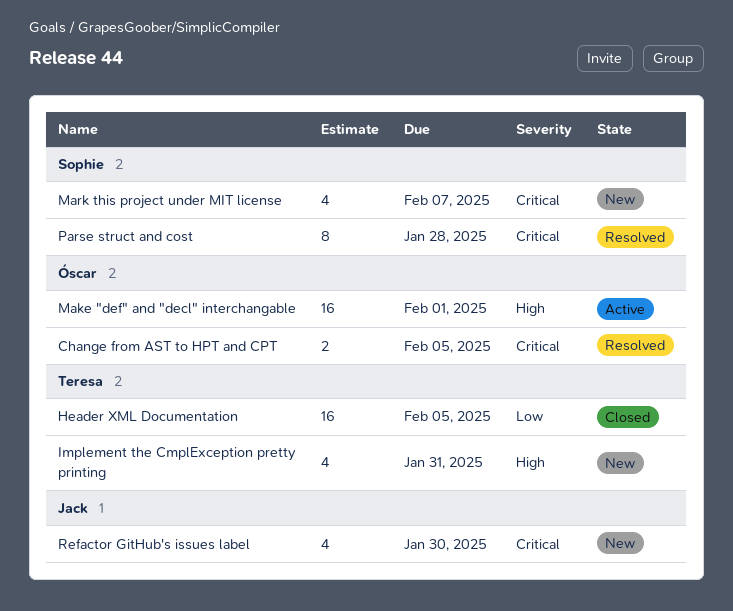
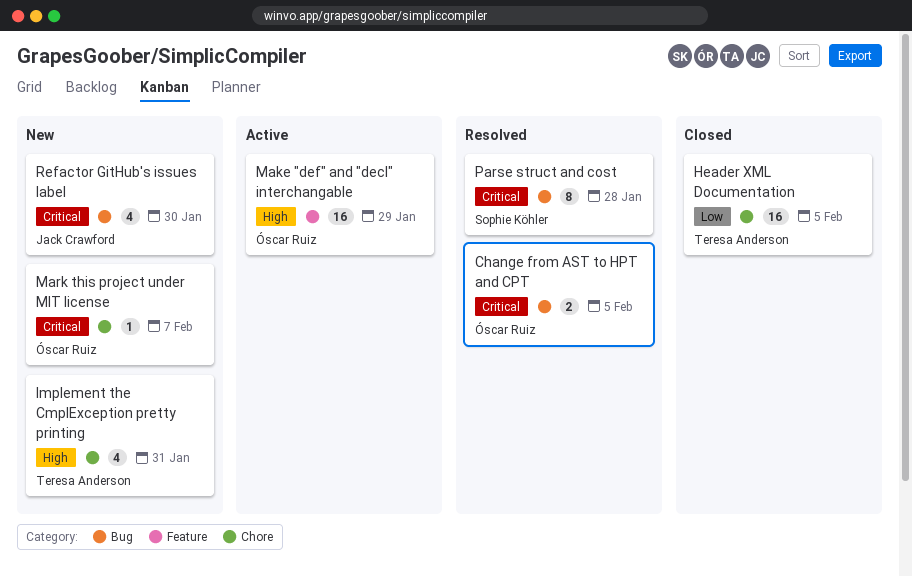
Make "def" and "decl" interchangable, due: Feb 1 -> Jan 29
Mark this project under MIT license, owner: Sophie Köhler -> Óscar Ruiz
Mark this project under MIT license, estimate: 4 -> 1

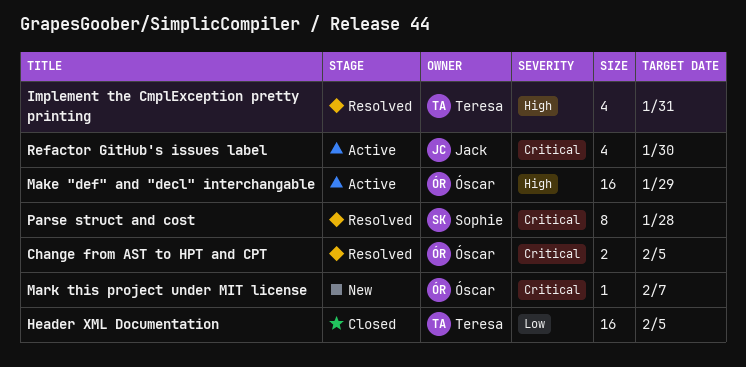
Implement the CmplException pretty printing, status: New -> Resolved
Refactor GitHub's issues label, status: New -> Active

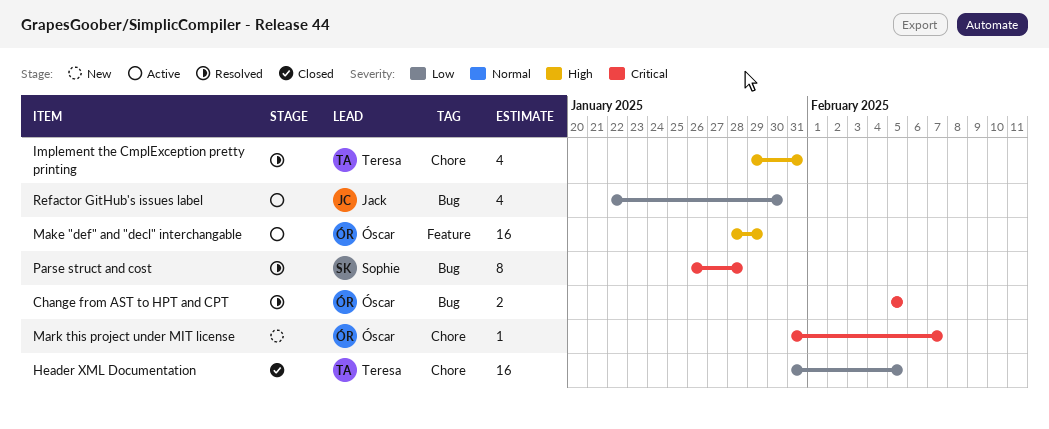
Refactor GitHub's issues label, priority: Critical -> Low

